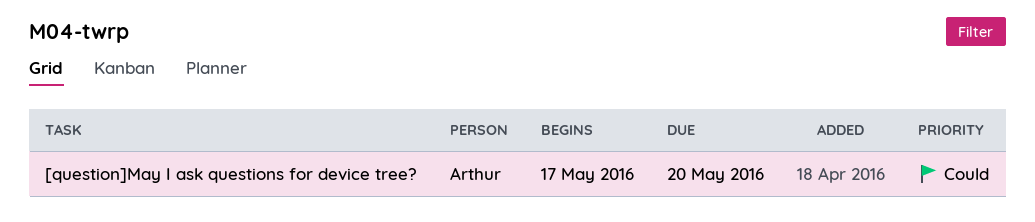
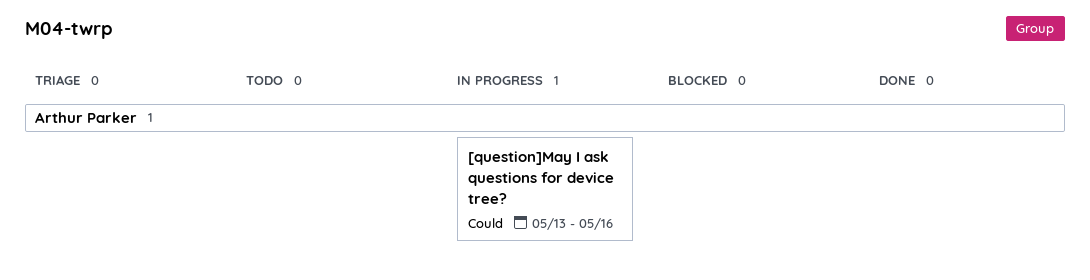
[question]May I ask questions for device tree?, start: May 17 -> May 13
[question]May I ask questions for device tree?, due: May 20 -> May 16

